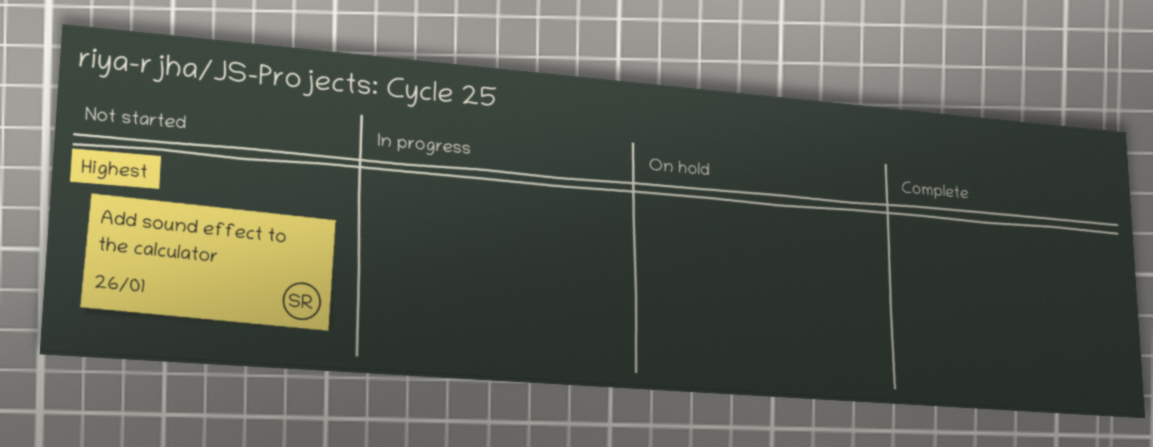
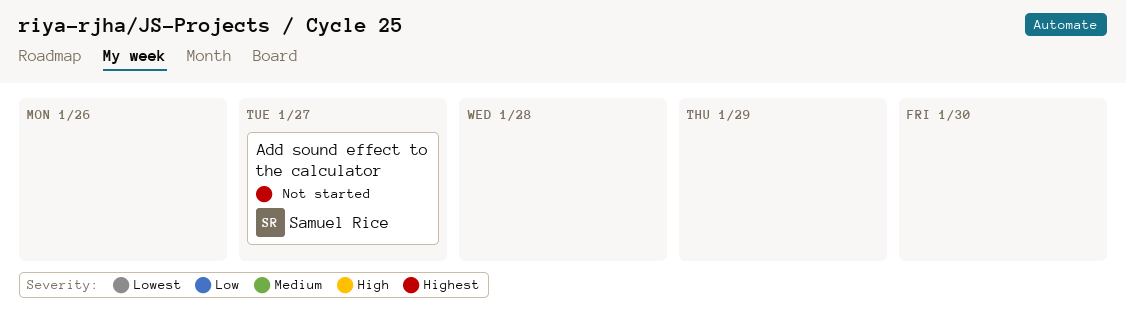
Add sound effect to the calculator, due: Jan 26 -> Jan 27

